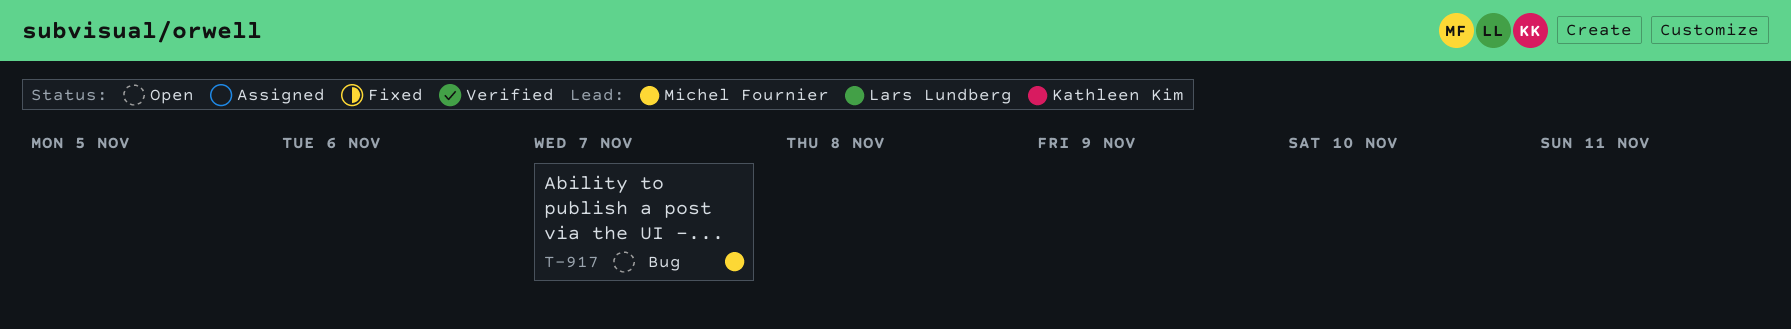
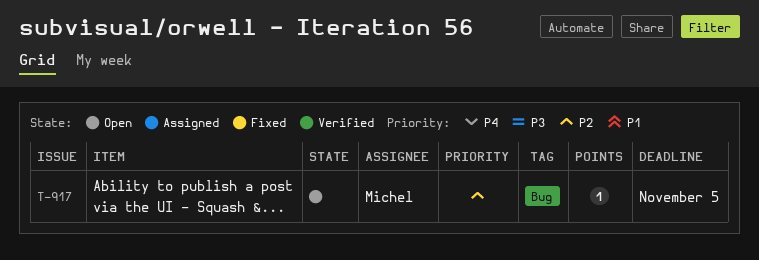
T-917, due: Nov 7 -> Nov 5

